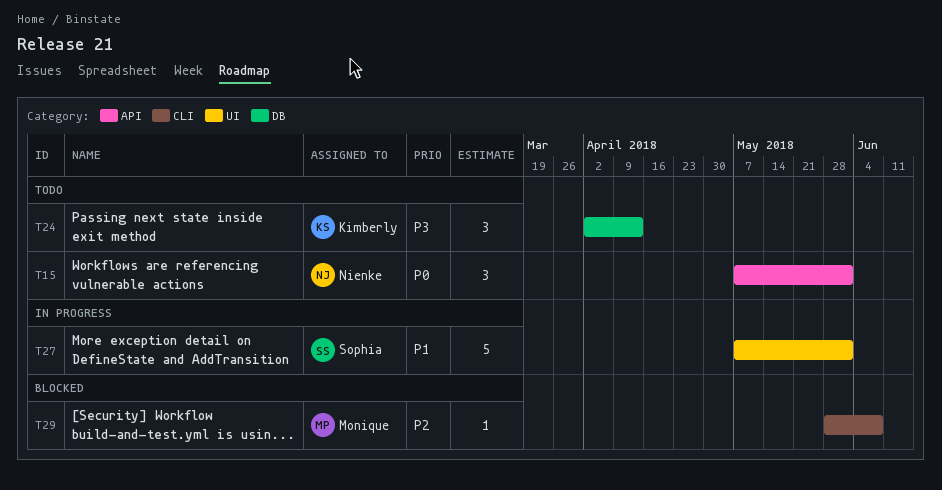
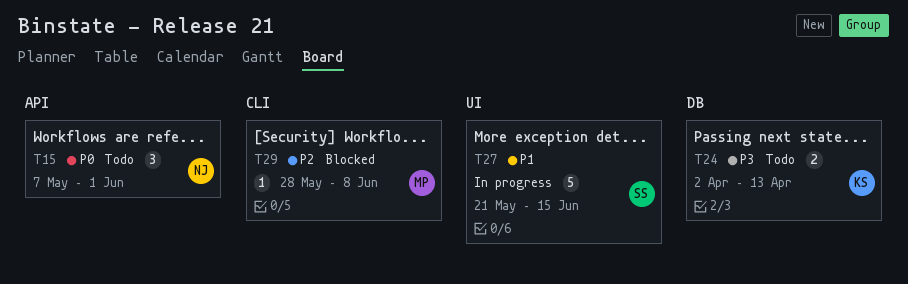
T24, estimate: 3 -> 2
T27, start: May 7 -> May 21
T27, due: Jun 1 -> Jun 15

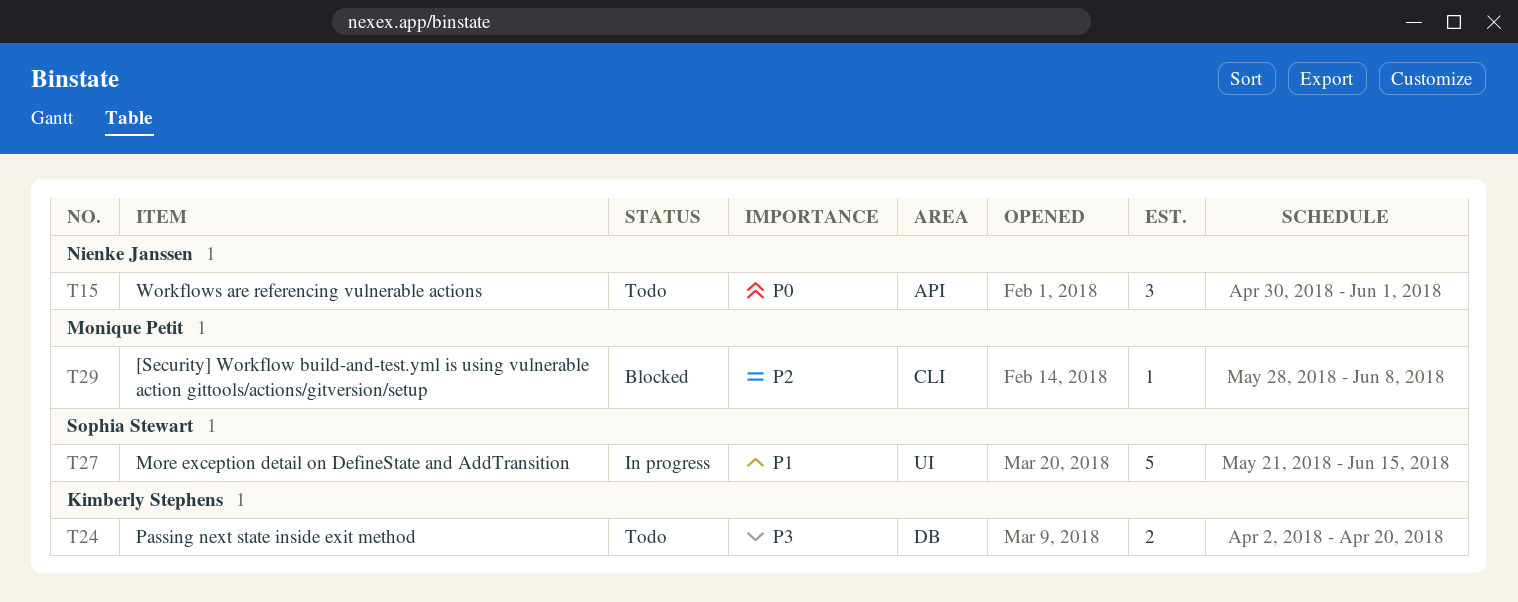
T15, start: May 7 -> Apr 30
T24, due: Apr 13 -> Apr 20

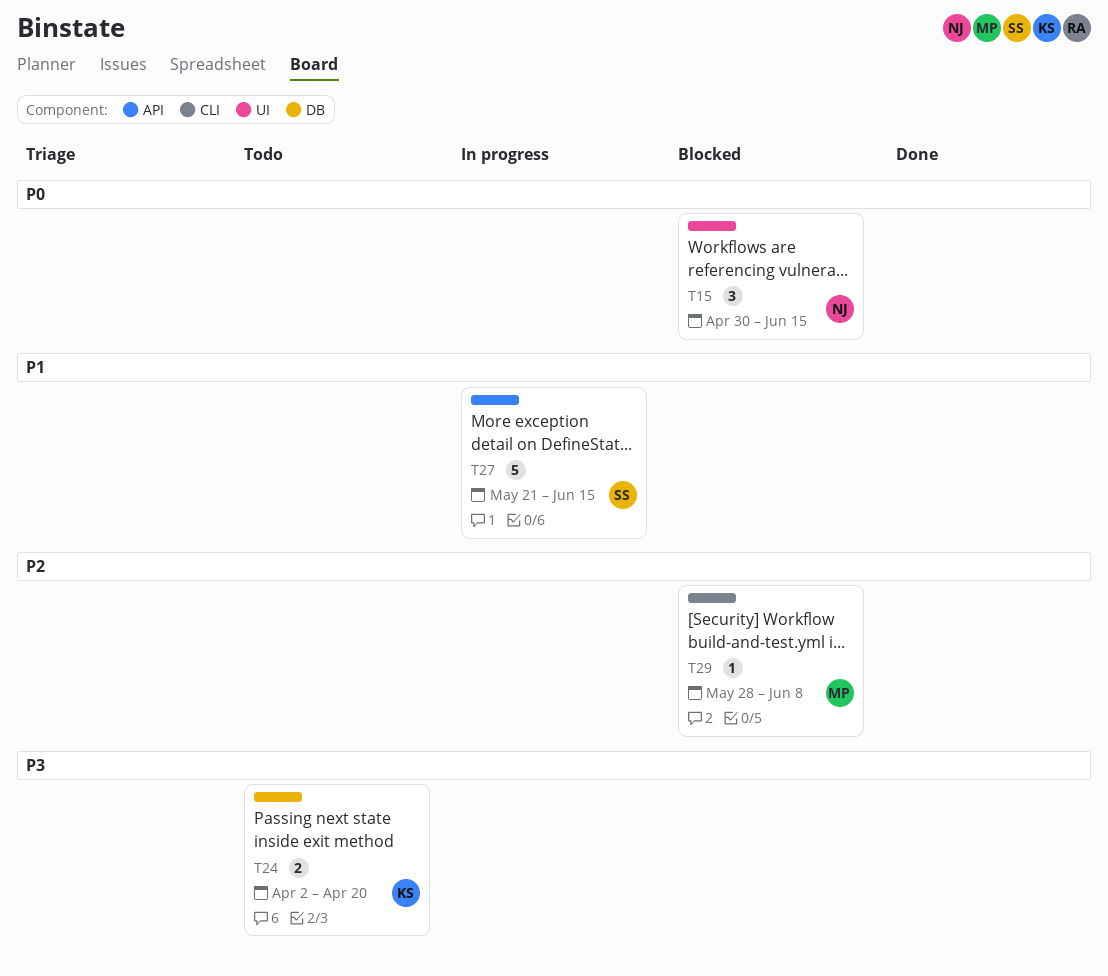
T15, status: Todo -> Blocked
T15, label: API -> UI
T15, due: Jun 1 -> Jun 15
T27, label: UI -> API

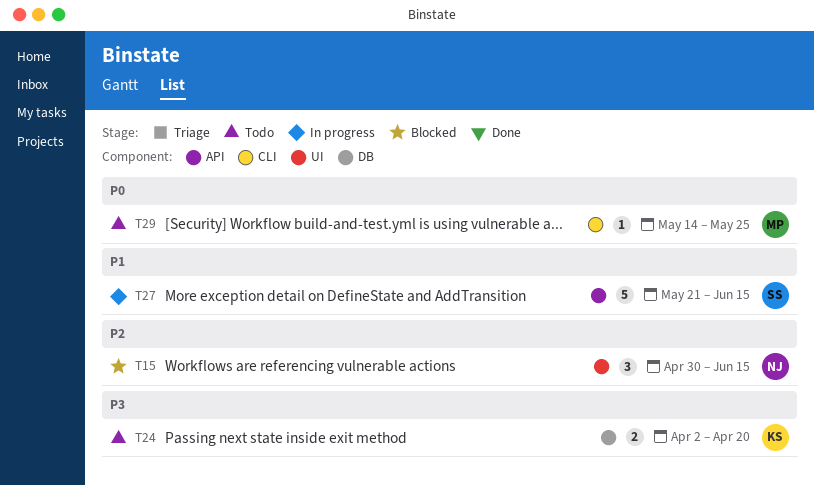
T15, priority: P0 -> P2
T29, status: Blocked -> Todo
T29, priority: P2 -> P0
T29, start: May 28 -> May 14
T29, due: Jun 8 -> May 25

